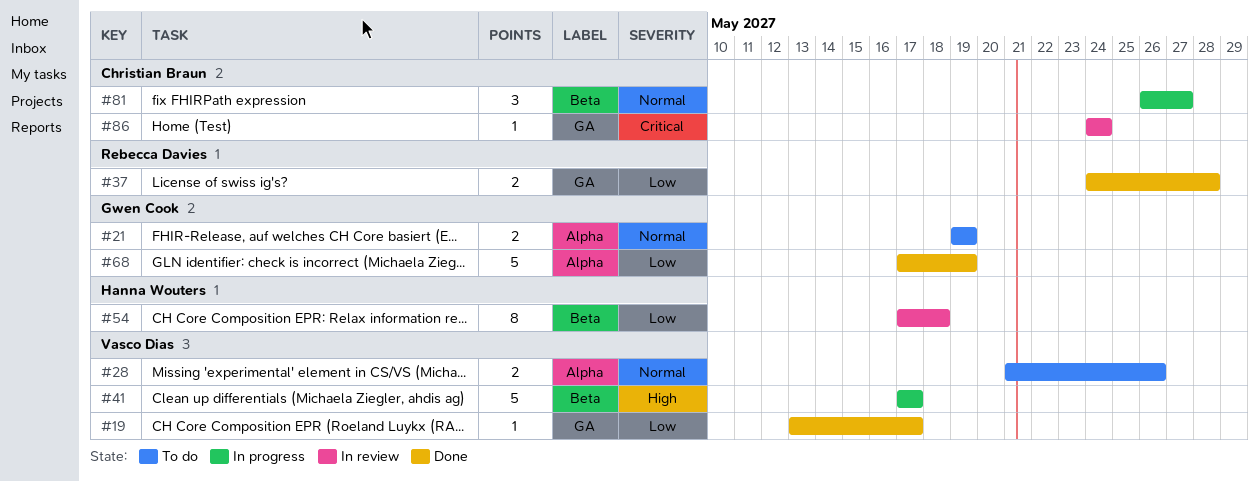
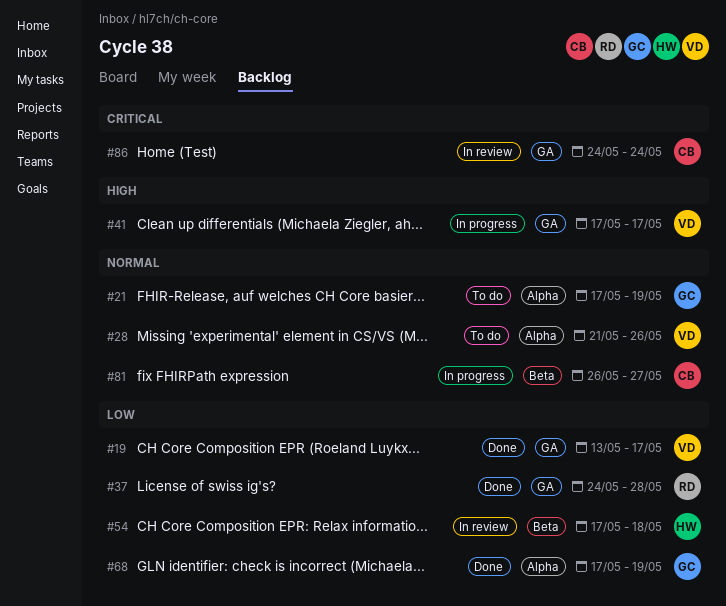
#21, start: May 19 -> May 17
#41, label: Beta -> GA

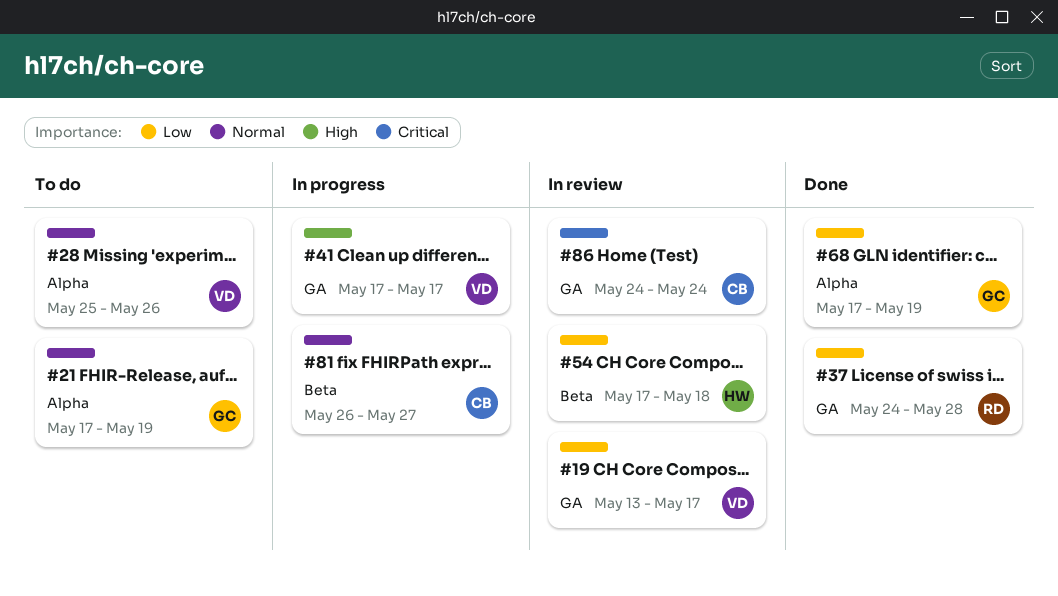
#19, status: Done -> In review
#28, start: May 21 -> May 25

